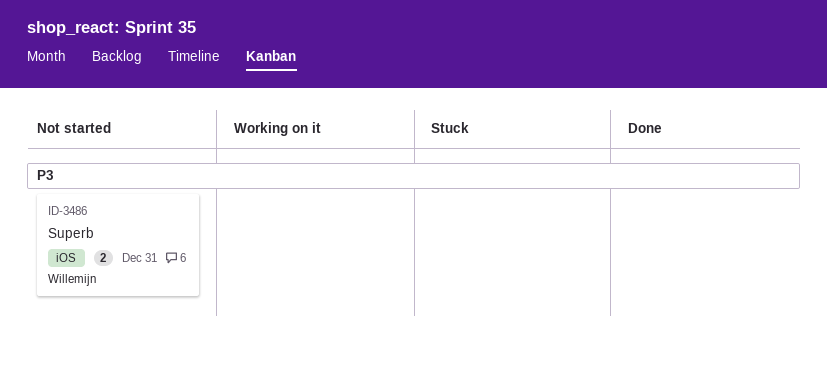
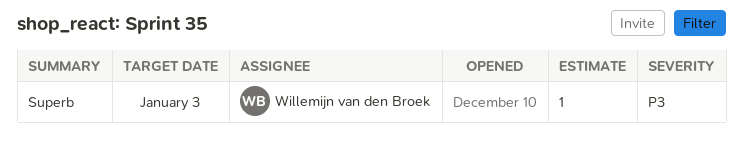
Superb, estimate: 2 -> 1
Superb, due: Dec 31 -> Jan 3

